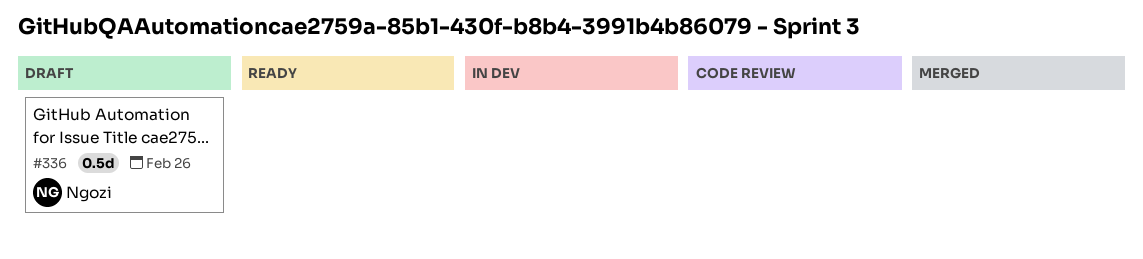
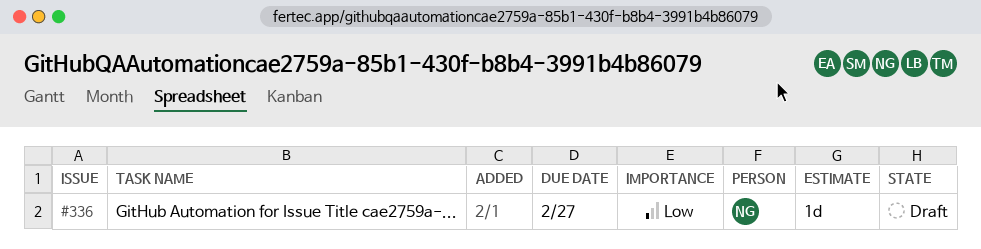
#336, estimate: 0.5d -> 1d
#336, due: Feb 26 -> Feb 27

